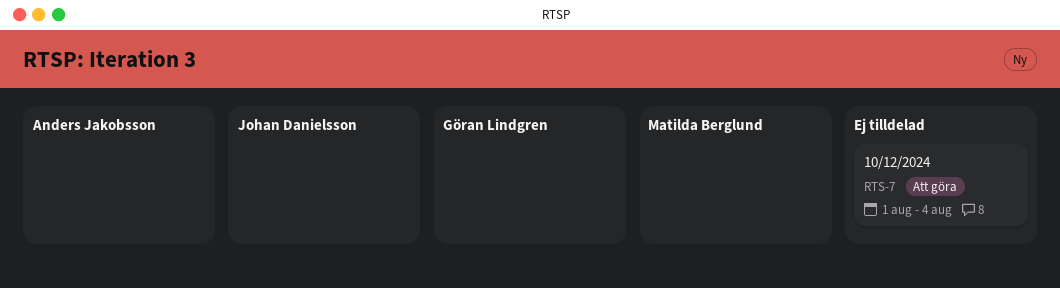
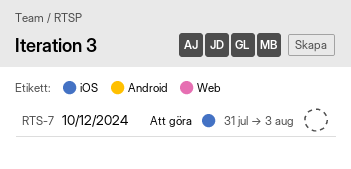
RTS-7, start: Aug 1 -> Jul 31
RTS-7, due: Aug 4 -> Aug 3

